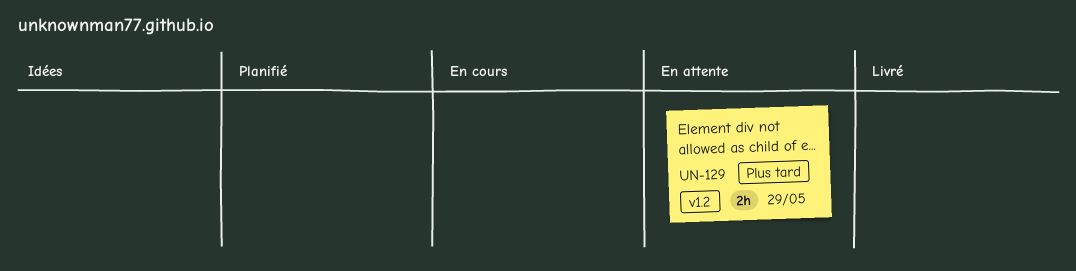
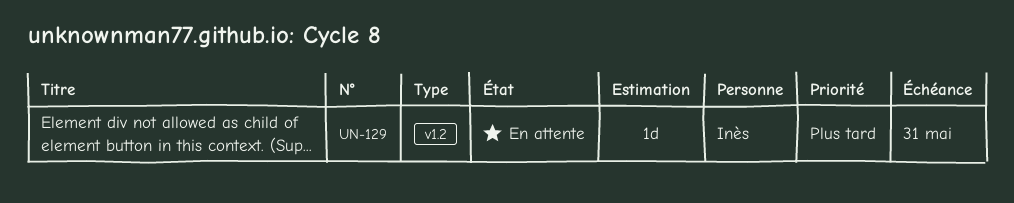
UN-129, estimate: 2h -> 1d
UN-129, due: May 29 -> May 31

